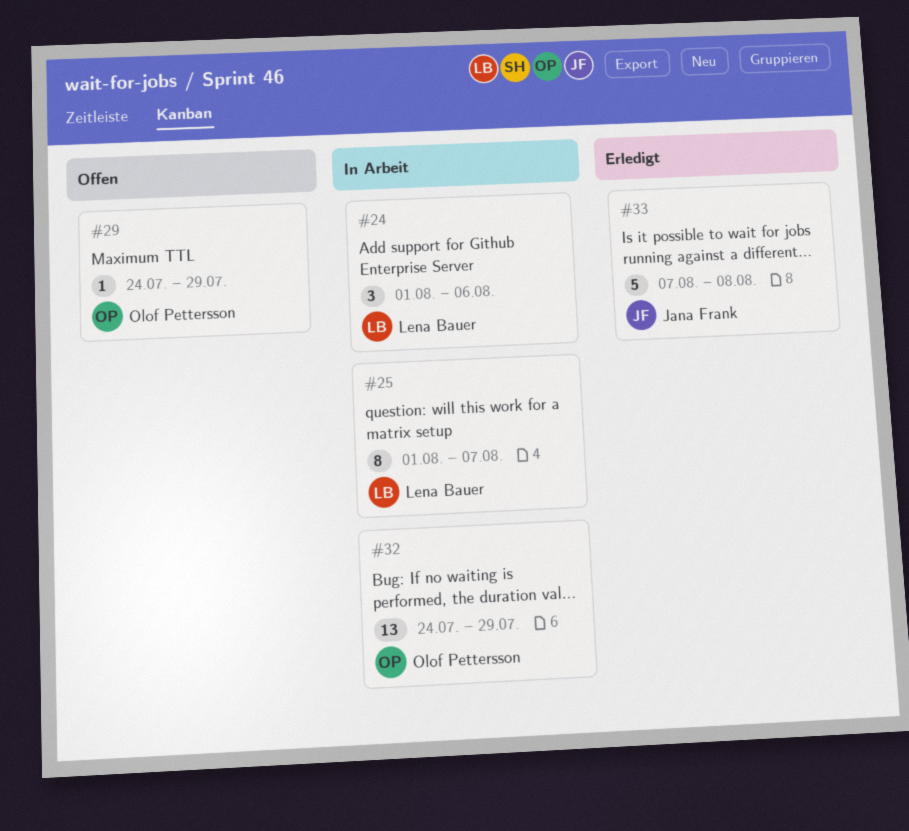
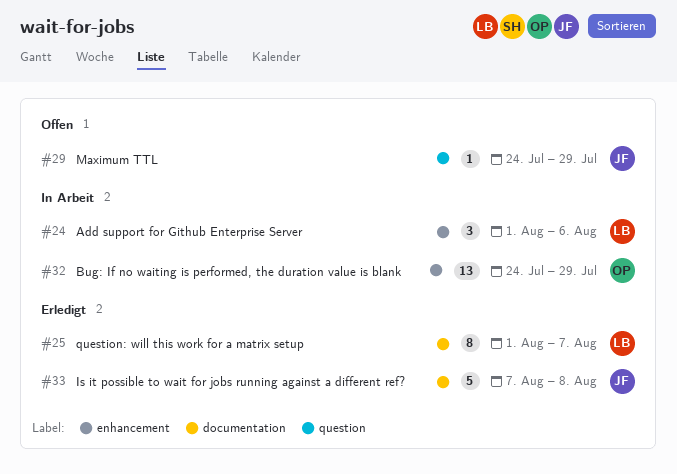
#25, status: In Arbeit -> Erledigt
#29, owner: Olof Pettersson -> Jana Frank

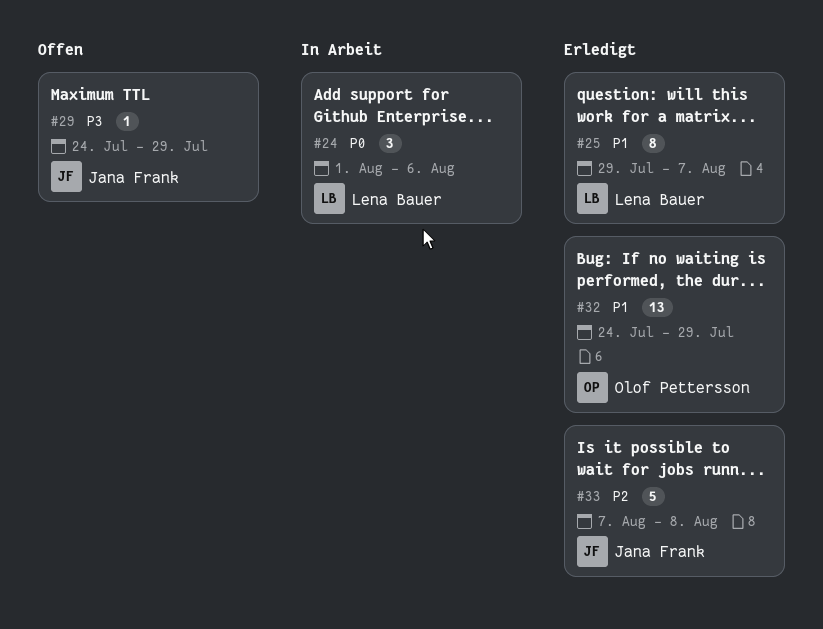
#25, start: Aug 1 -> Jul 29
#32, status: In Arbeit -> Erledigt

